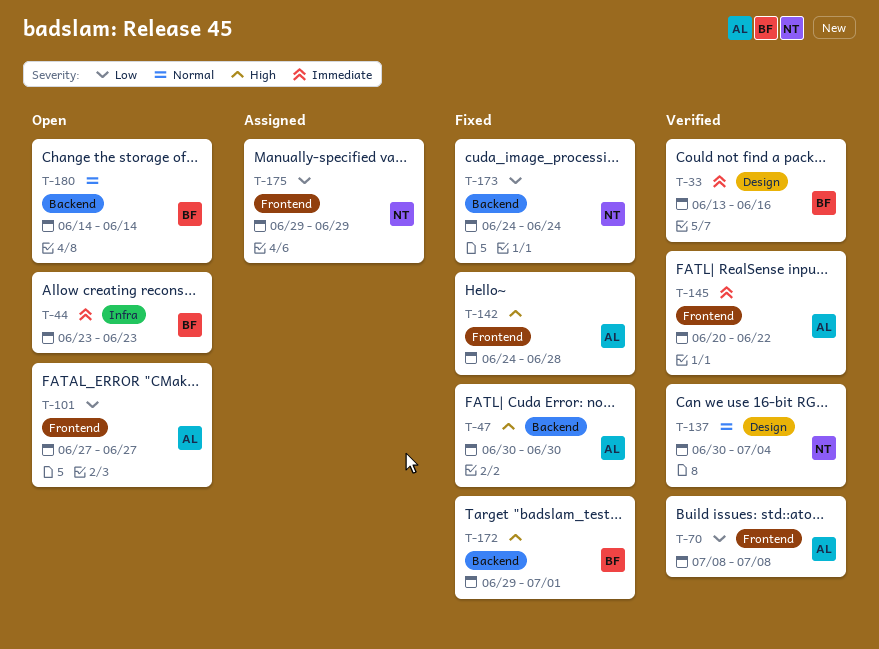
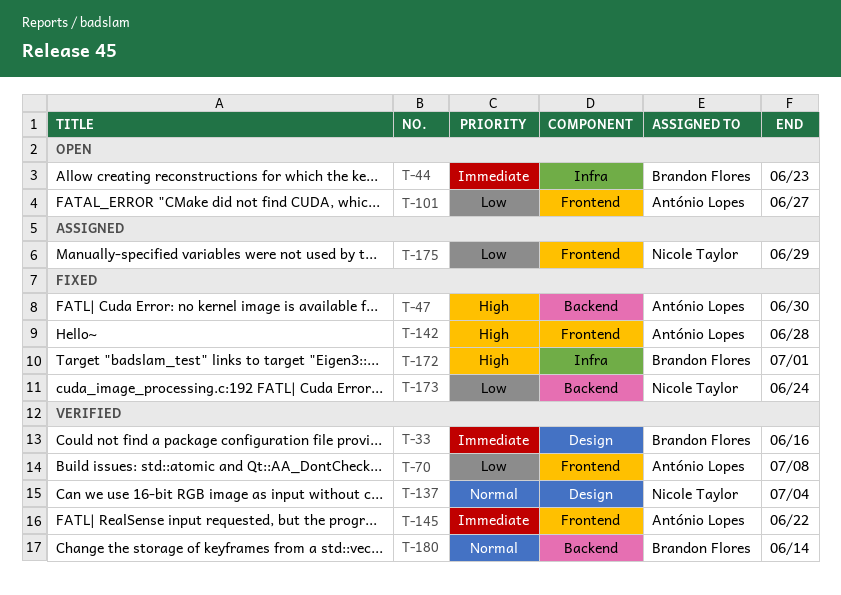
T-172, label: Backend -> Infra
T-180, status: Open -> Verified

